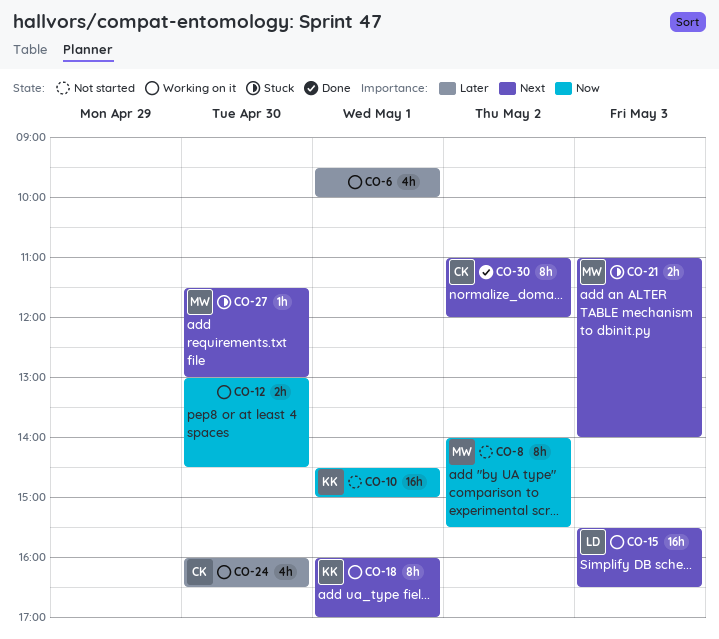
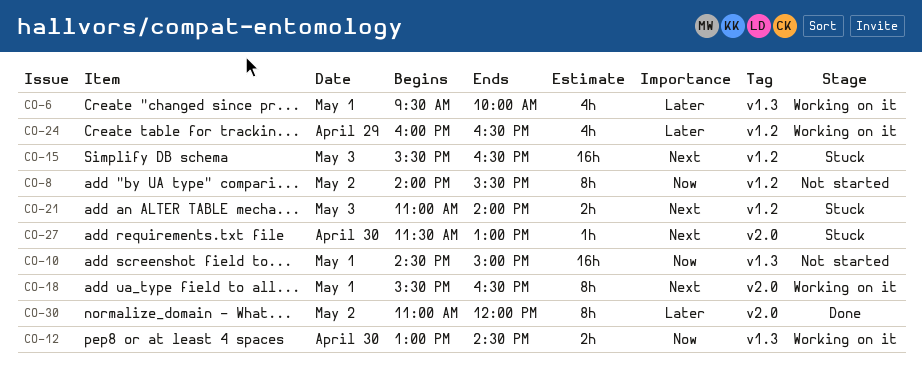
CO-15, status: Working on it -> Stuck
CO-18, begins: 16:00 -> 15:30
CO-18, ends: 17:00 -> 16:30
CO-24, day: Apr 30 -> Apr 29
CO-30, priority: Next -> Later

